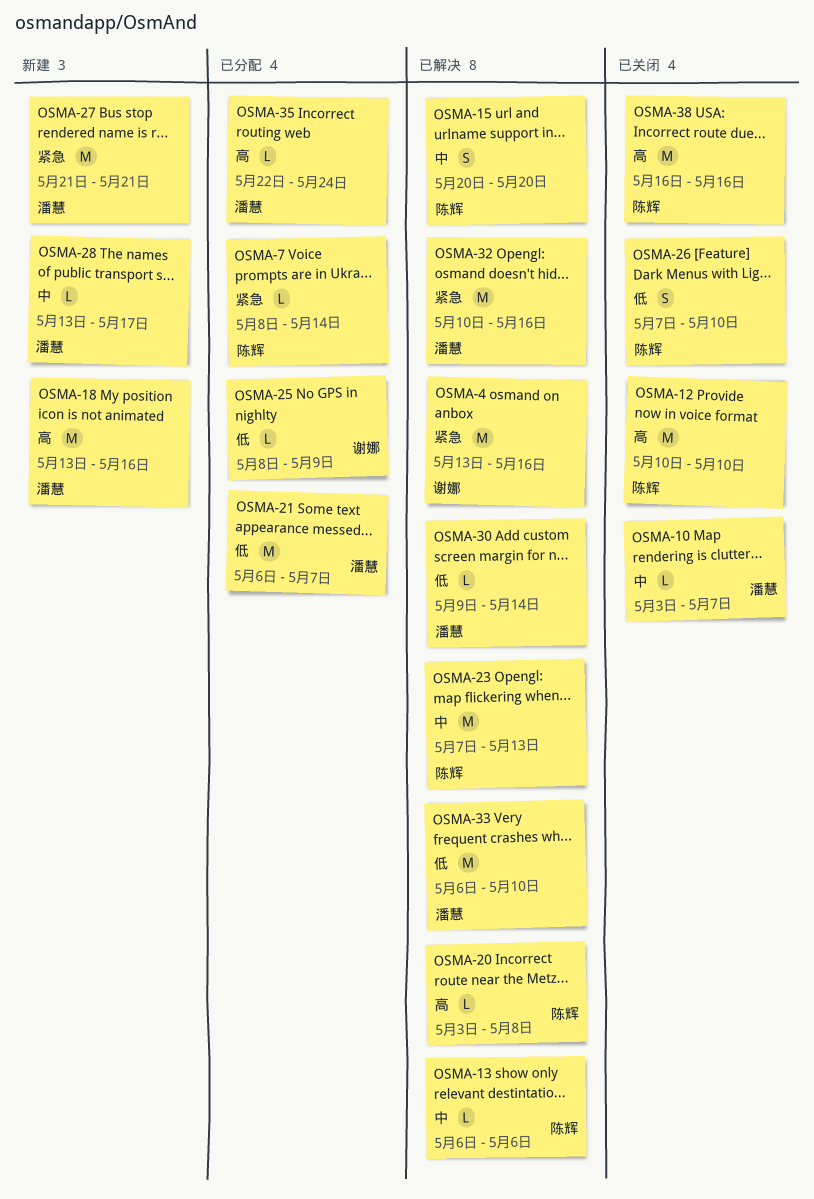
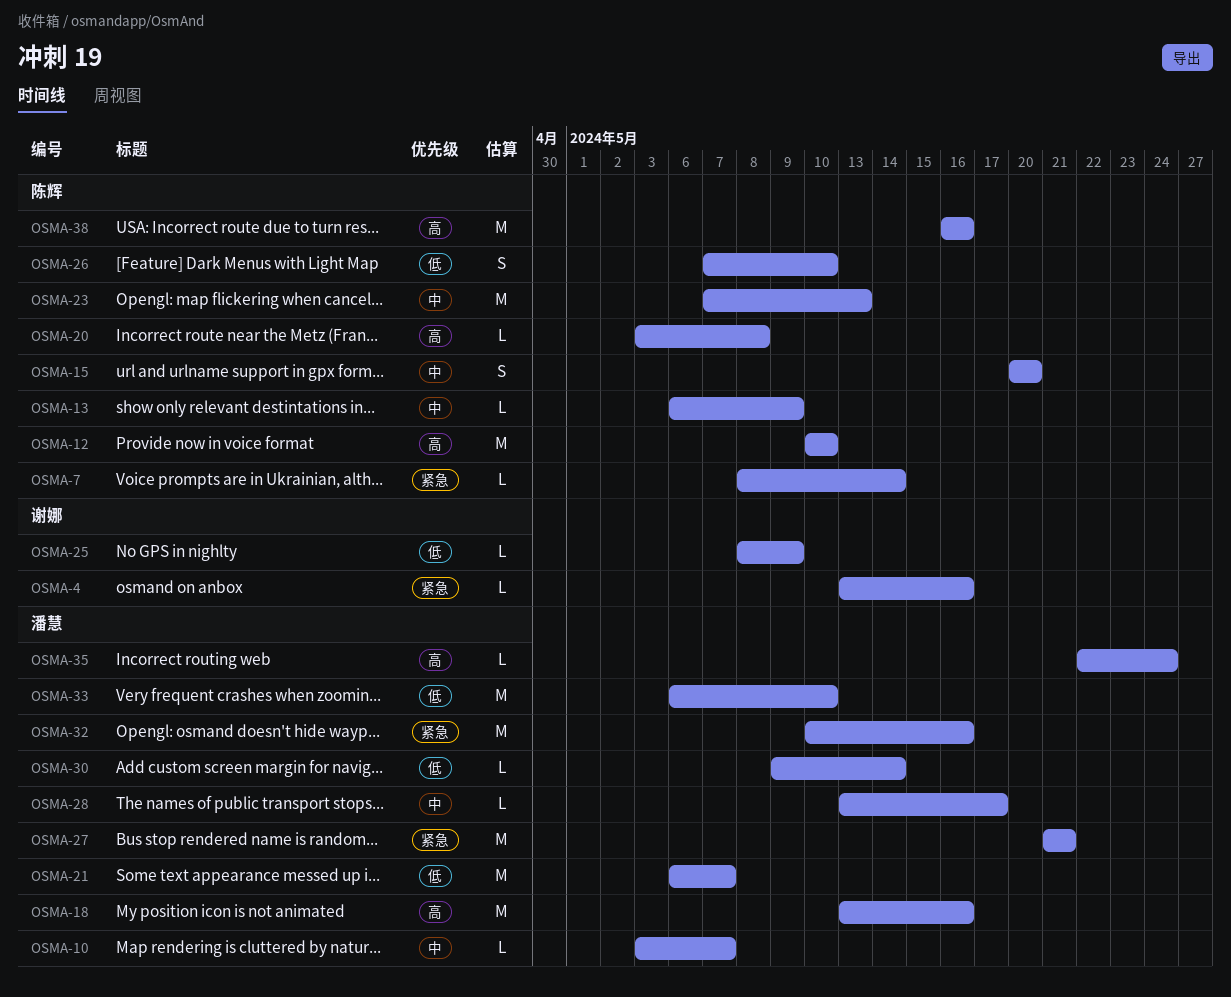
OSMA-4, estimate: M -> L
OSMA-13, due: May 6 -> May 9

